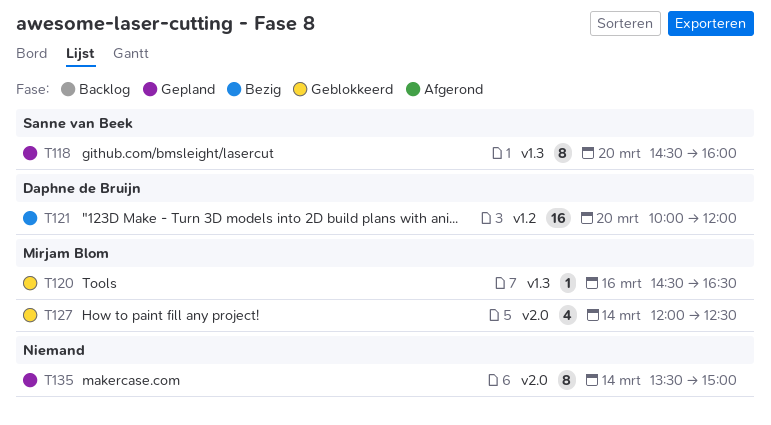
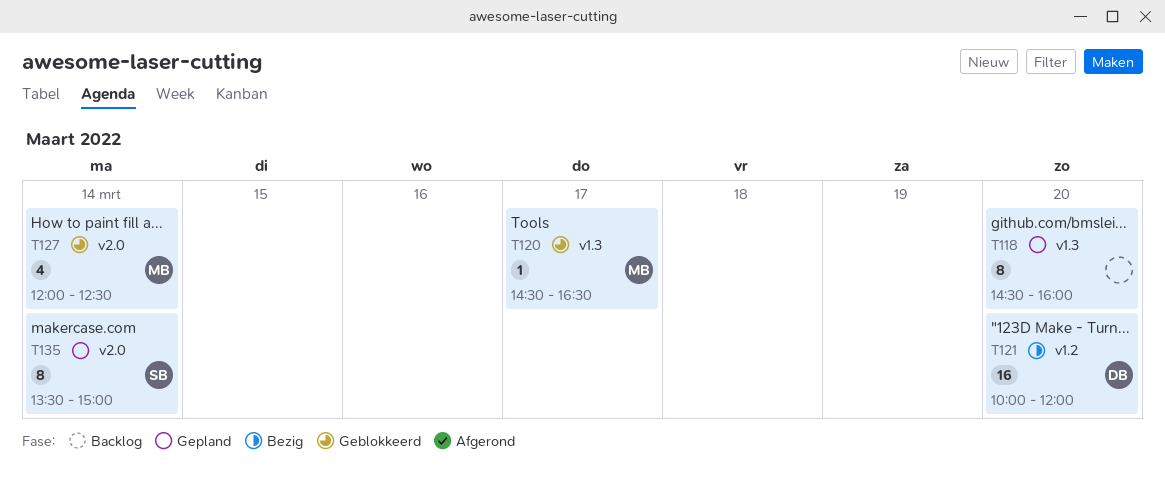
T118, owner: Sanne van Beek -> none
T120, day: Mar 16 -> Mar 17
T135, owner: none -> Sanne van Beek

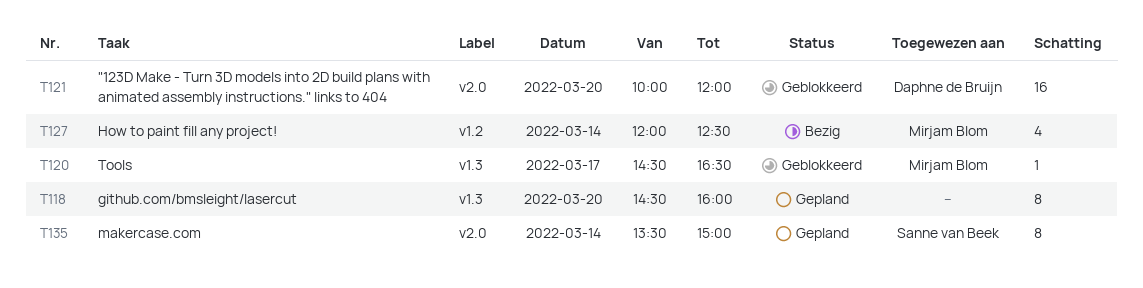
T121, status: Bezig -> Geblokkeerd
T121, label: v1.2 -> v2.0
T127, status: Geblokkeerd -> Bezig
T127, label: v2.0 -> v1.2

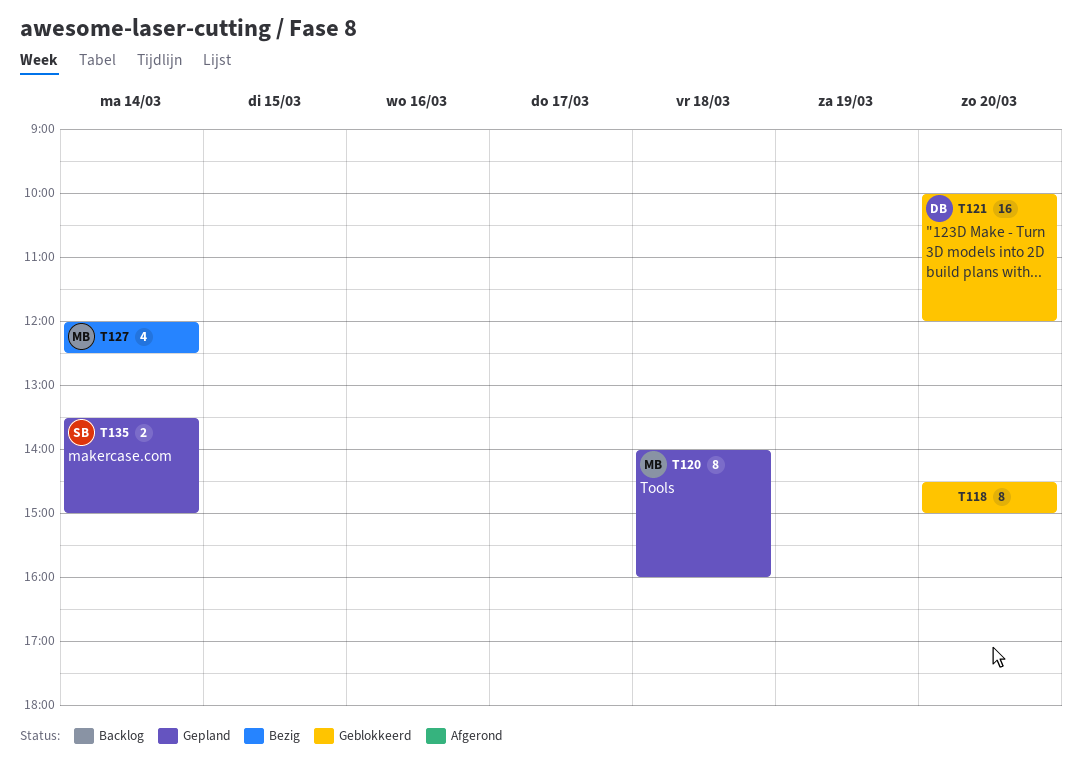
T118, status: Gepland -> Geblokkeerd
T118, ends: 16:00 -> 15:00
T120, status: Geblokkeerd -> Gepland
T120, estimate: 1 -> 8
T120, day: Mar 17 -> Mar 18
T120, begins: 14:30 -> 14:00
T120, ends: 16:30 -> 16:00
T135, estimate: 8 -> 2

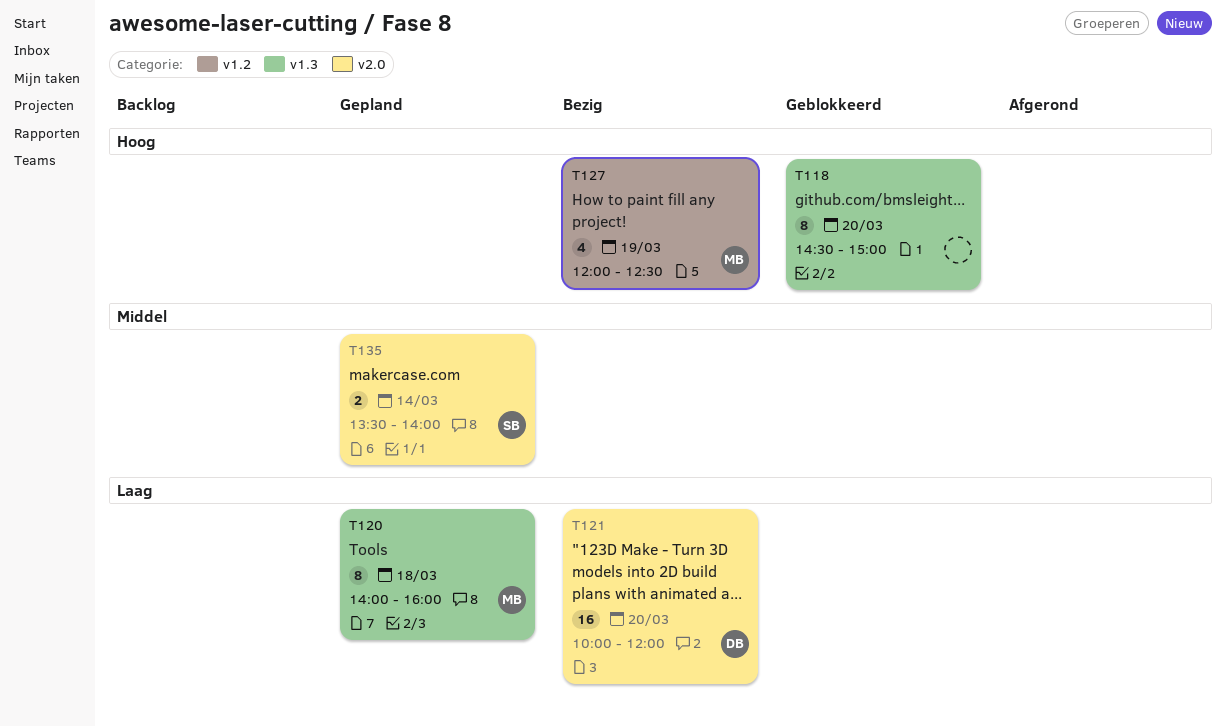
T121, status: Geblokkeerd -> Bezig
T127, day: Mar 14 -> Mar 19
T135, ends: 15:00 -> 14:00

